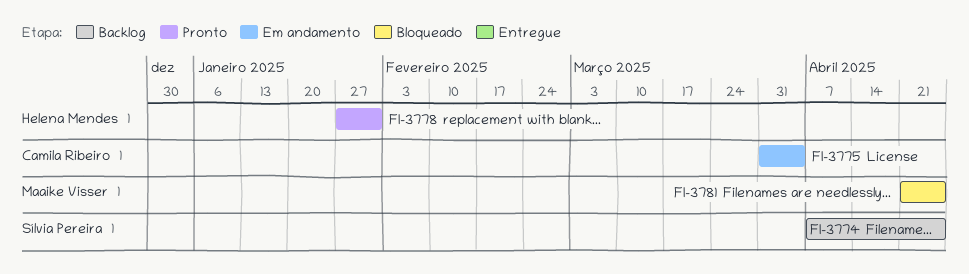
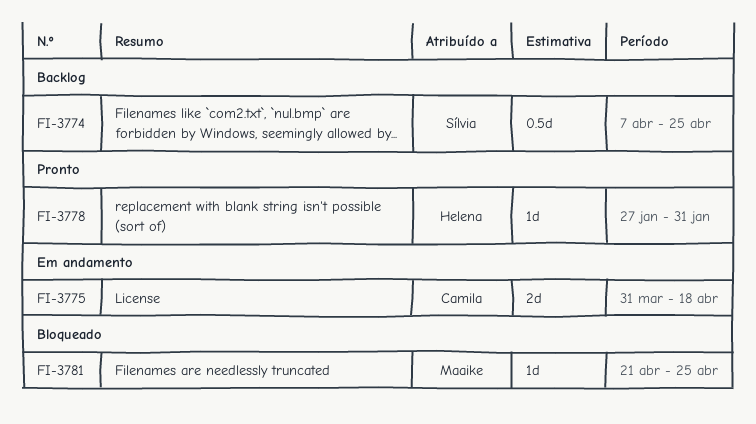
FI-3775, due: Apr 4 -> Apr 18

